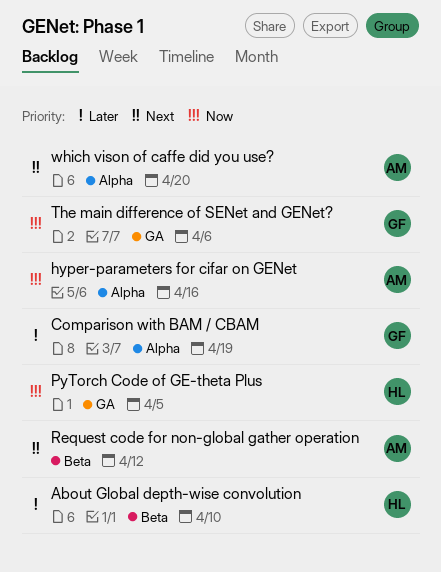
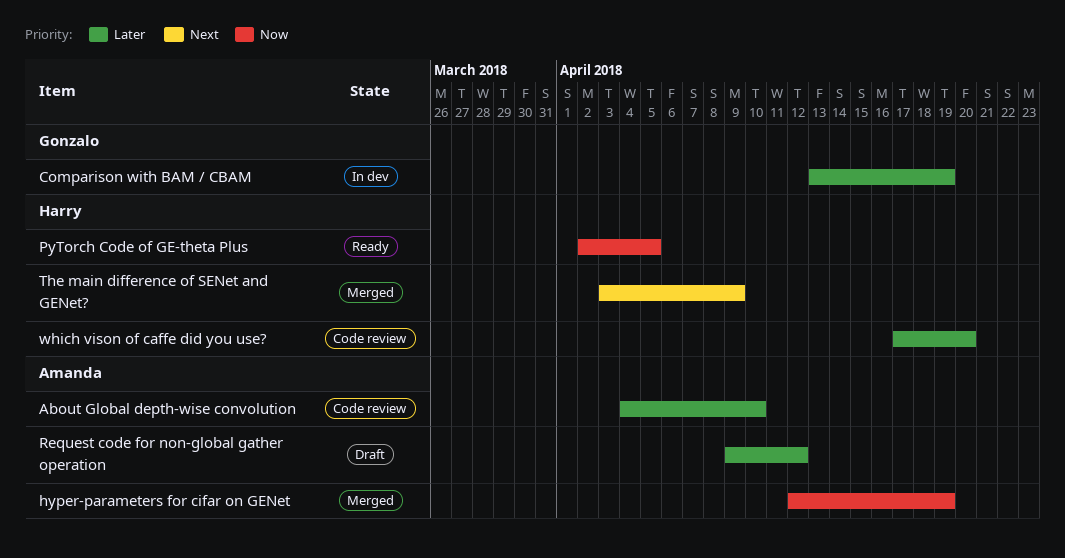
About Global depth-wise convolution, owner: Harry -> Amanda
hyper-parameters for cifar on GENet, due: Apr 16 -> Apr 19
Request code for non-global gather operation, priority: Next -> Later
The main difference of SENet and GENet?, owner: Gonzalo -> Harry
The main difference of SENet and GENet?, priority: Now -> Next
The main difference of SENet and GENet?, due: Apr 6 -> Apr 9
which vison of caffe did you use?, owner: Amanda -> Harry
which vison of caffe did you use?, priority: Next -> Later

